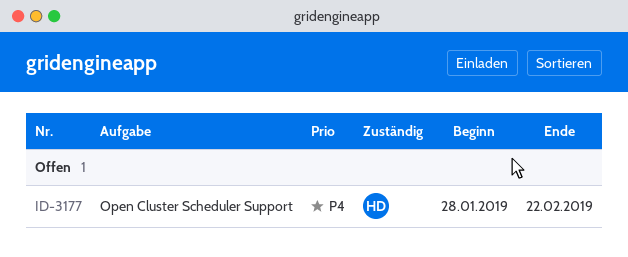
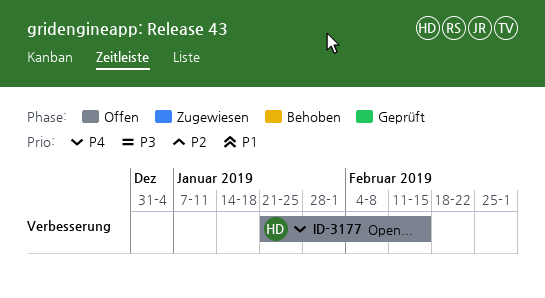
ID-3177, start: Jan 28 -> Jan 21
ID-3177, due: Feb 22 -> Feb 15

